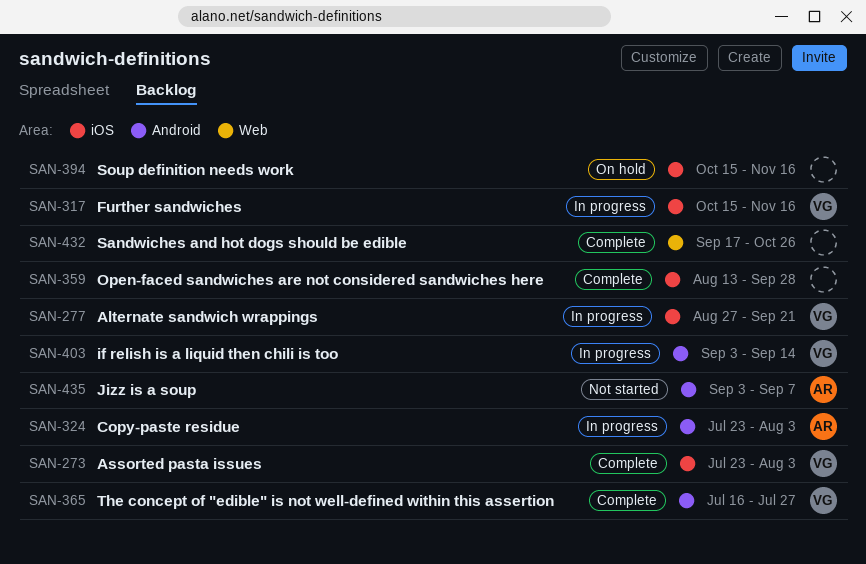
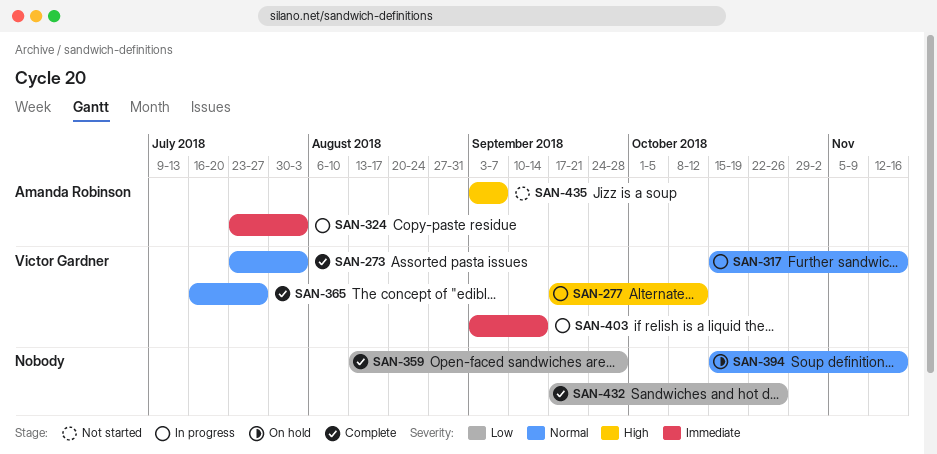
SAN-277, start: Aug 27 -> Sep 17
SAN-277, due: Sep 21 -> Oct 12

